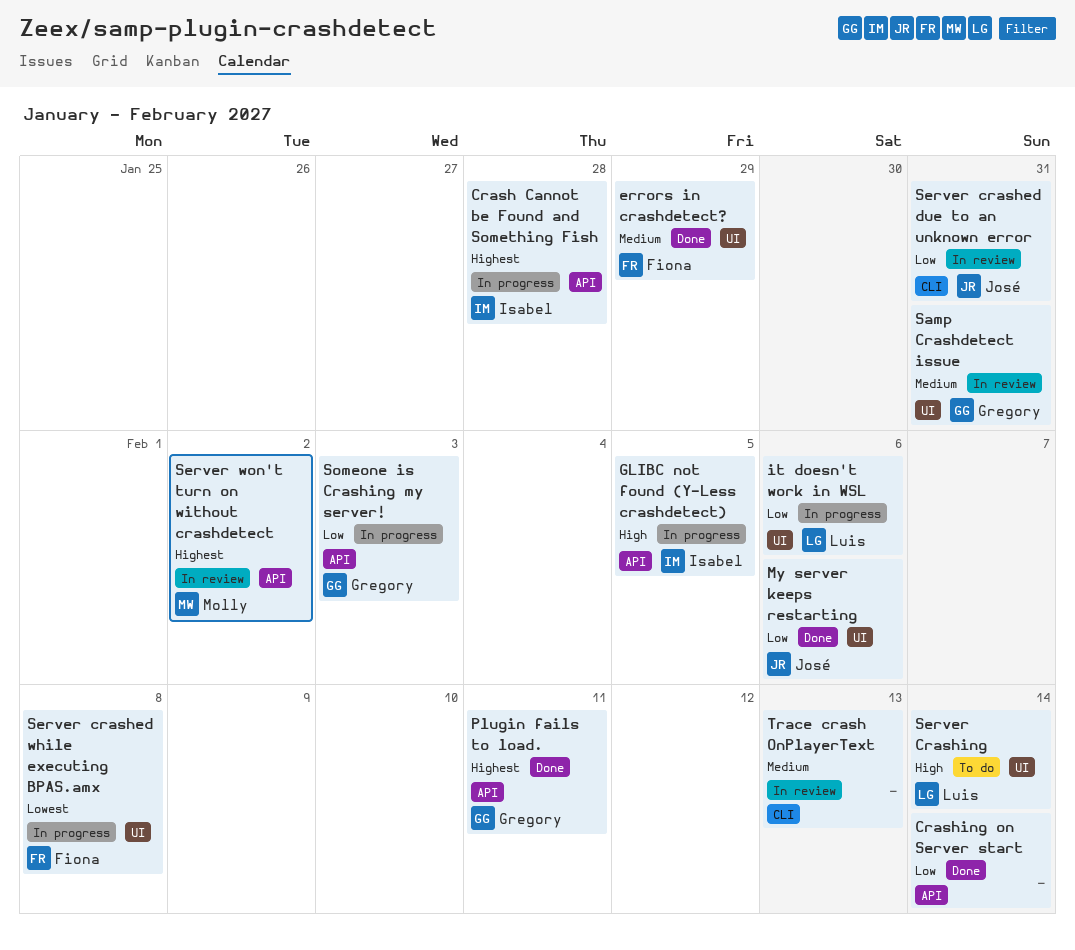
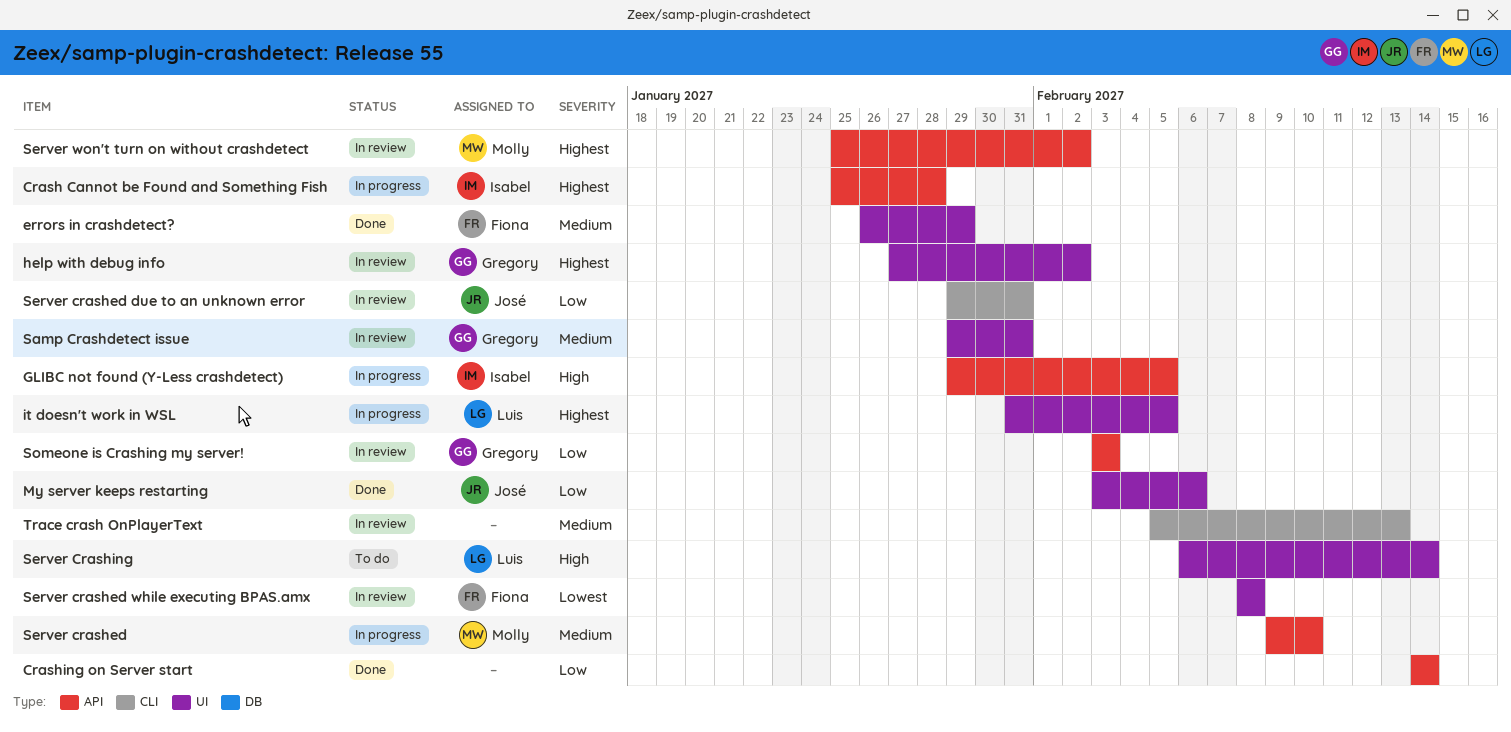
help with debug info: none -> present
it doesn't work in WSL, priority: Low -> Highest
it doesn't work in WSL, due: Feb 6 -> Feb 5
Plugin fails to load.: present -> none
Server crashed: none -> present
Server crashed while executing BPAS.amx, status: In progress -> In review
Someone is Crashing my server!, status: In progress -> In review

